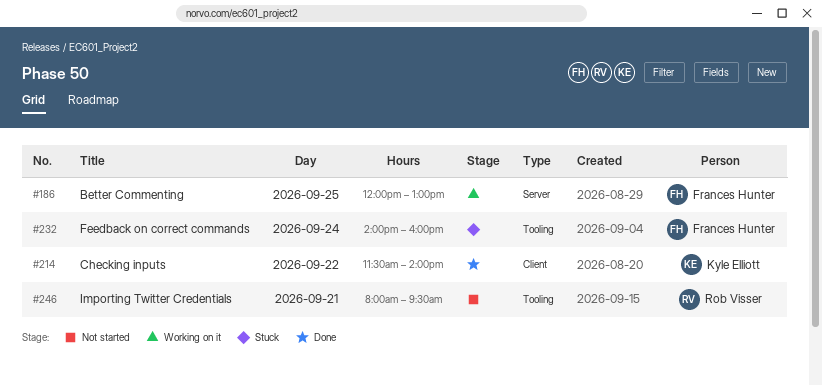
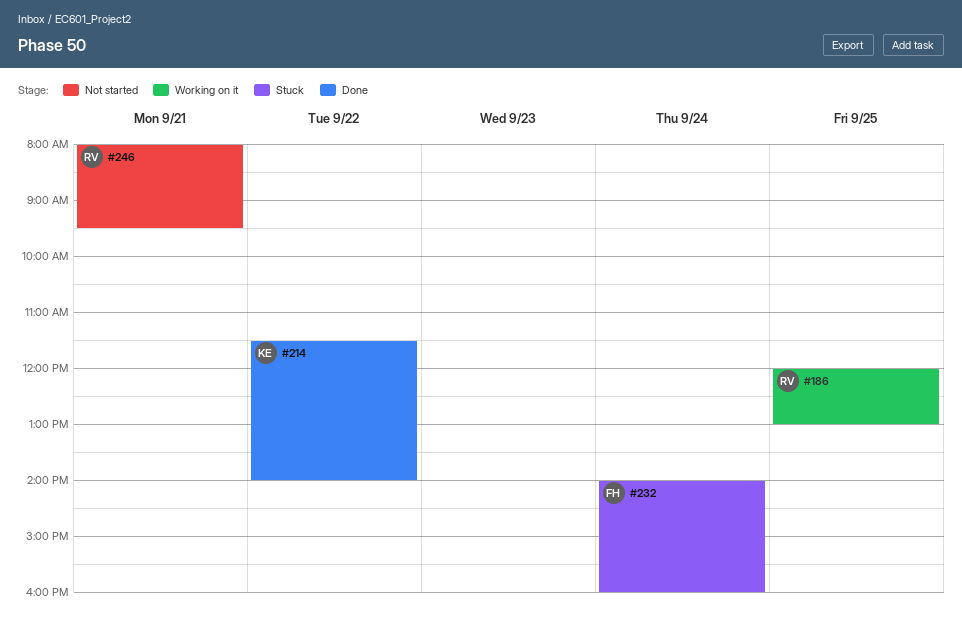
#186, owner: Frances Hunter -> Rob Visser

